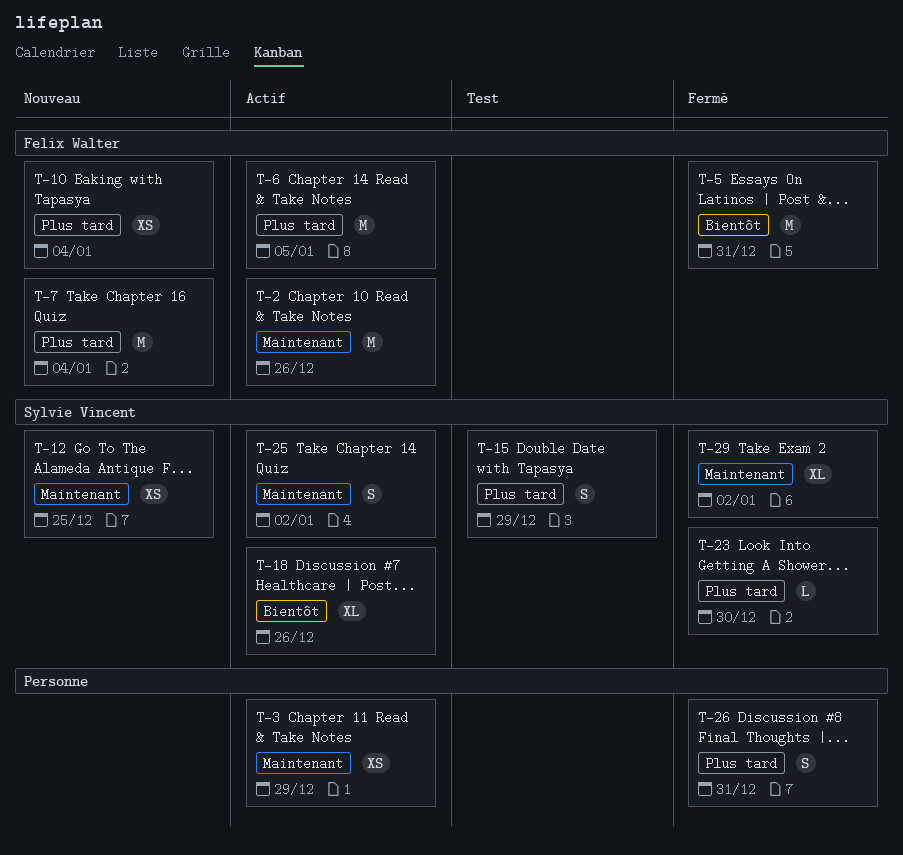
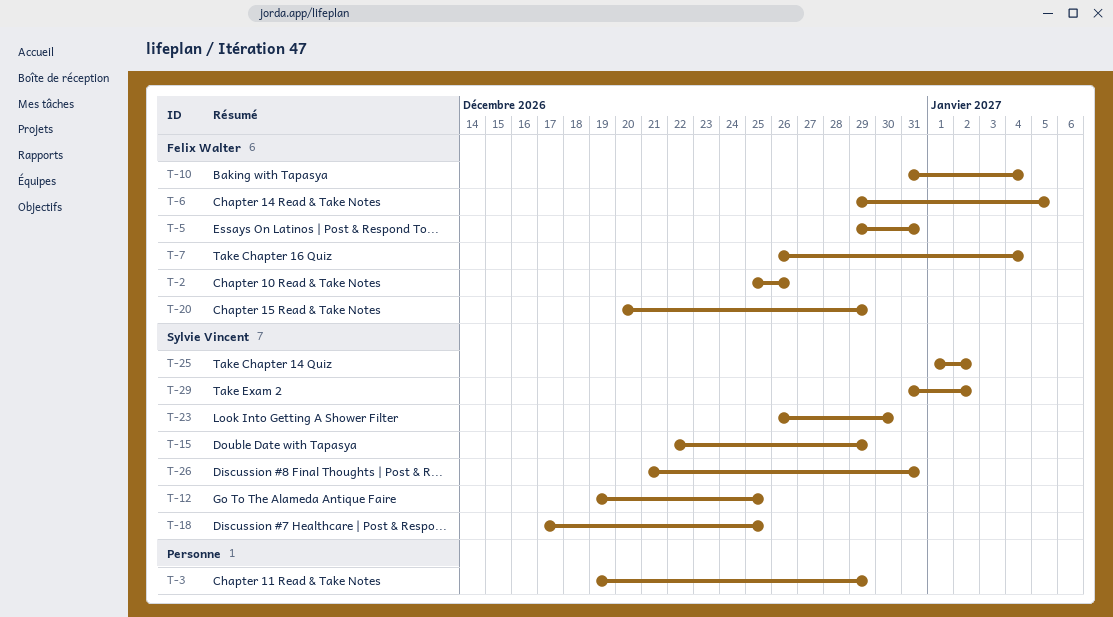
T-18, due: Dec 26 -> Dec 25
T-20: none -> present
T-26, owner: none -> Sylvie Vincent

